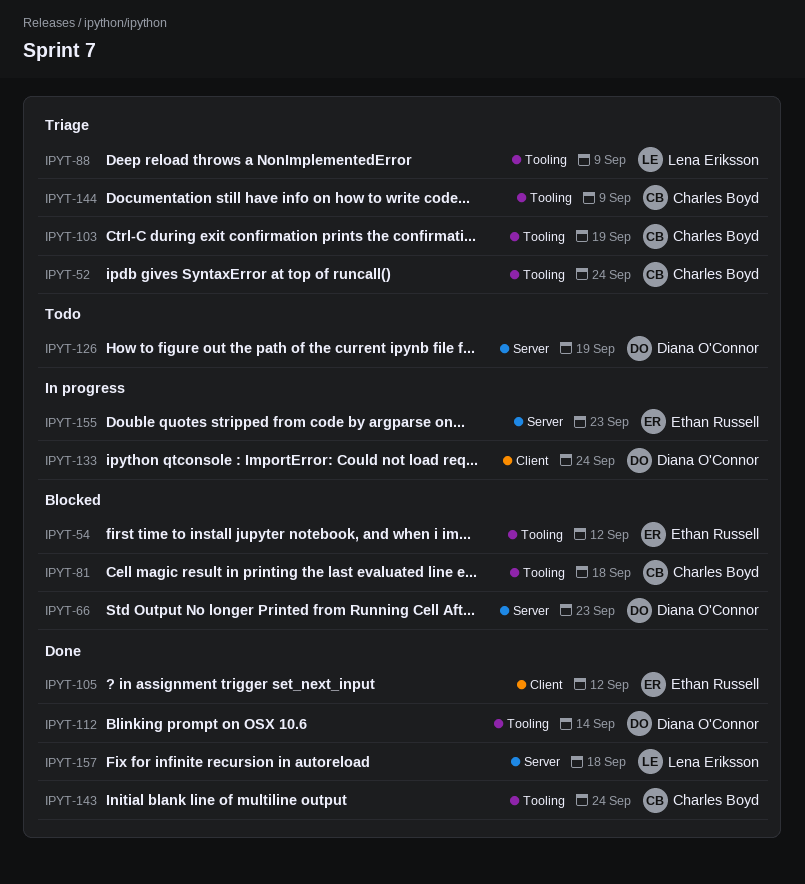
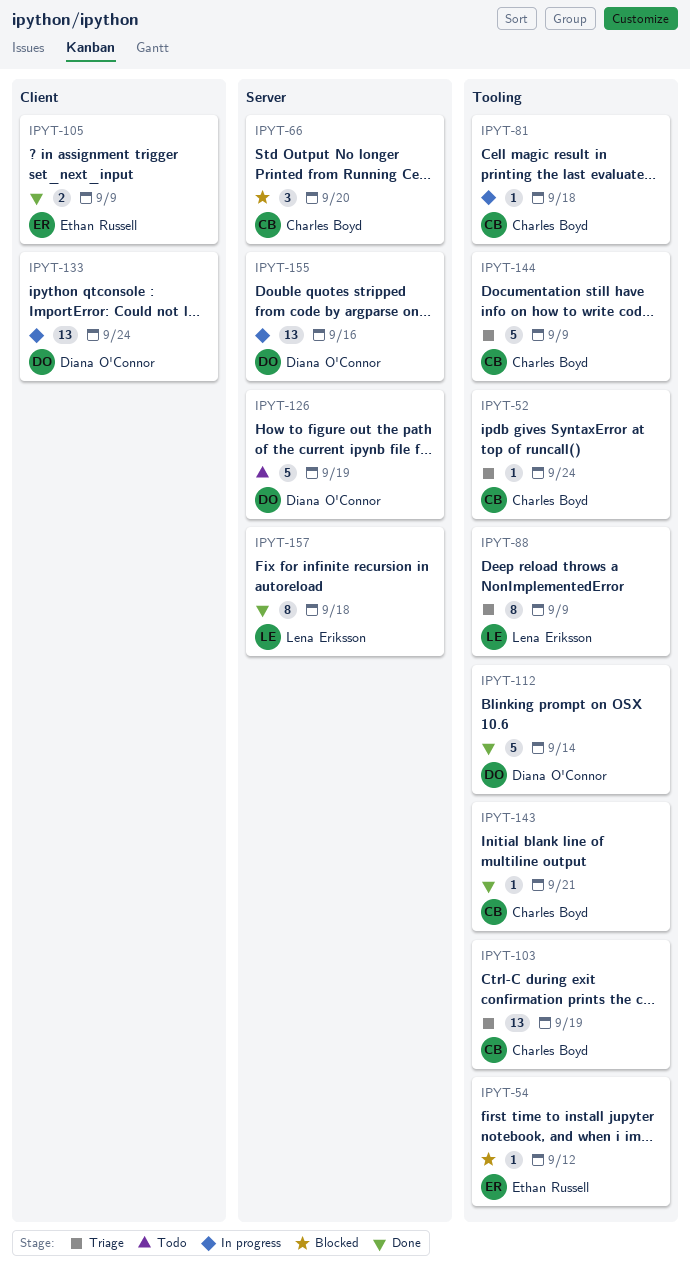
IPYT-66, owner: Diana O'Connor -> Charles Boyd
IPYT-66, due: Sep 23 -> Sep 20
IPYT-81, status: Blocked -> In progress
IPYT-105, due: Sep 12 -> Sep 9
IPYT-143, due: Sep 24 -> Sep 21
IPYT-155, owner: Ethan Russell -> Diana O'Connor
IPYT-155, due: Sep 23 -> Sep 16

